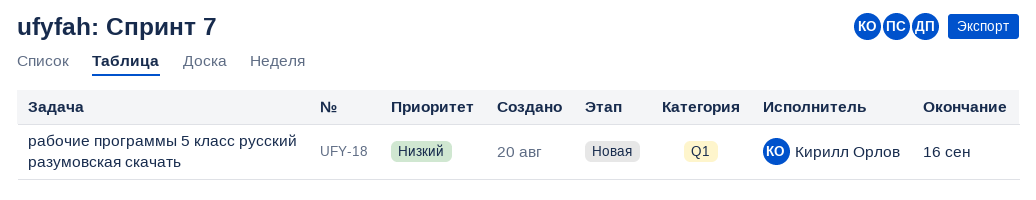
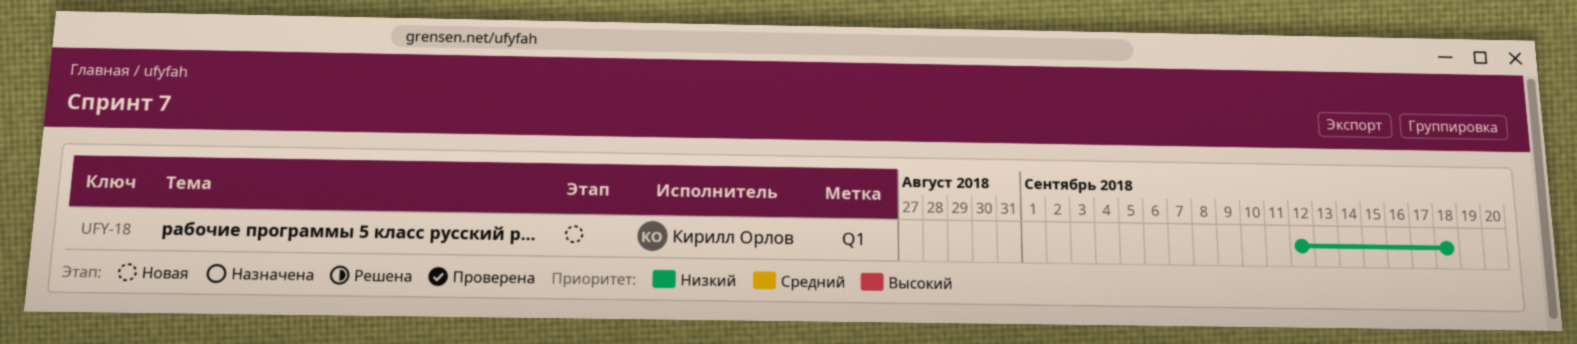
UFY-18, due: Sep 16 -> Sep 18

